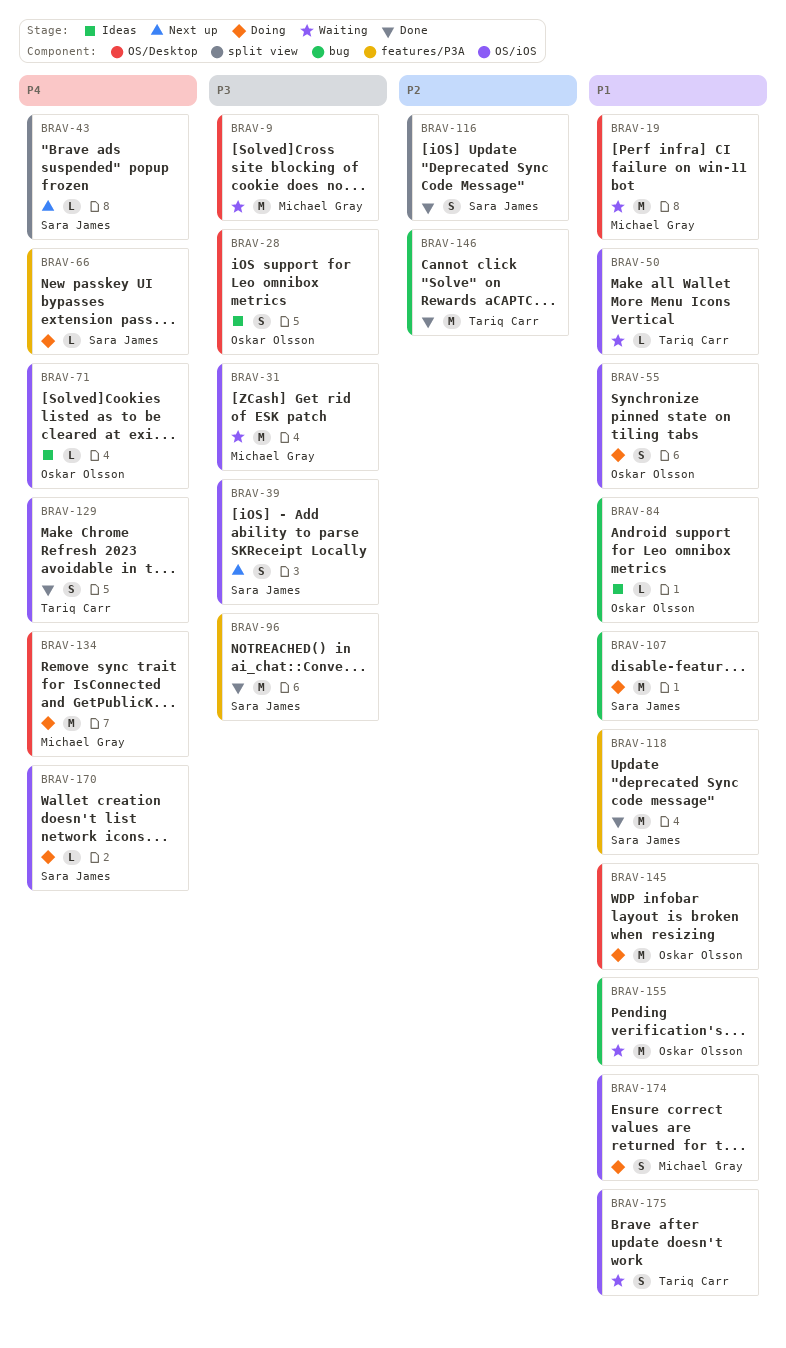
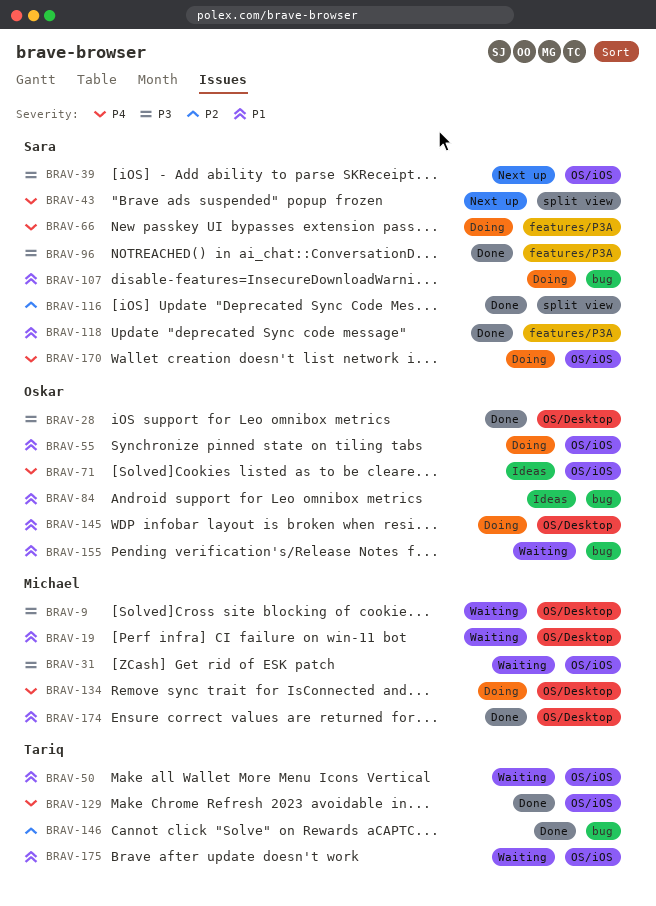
BRAV-28, status: Ideas -> Done
BRAV-174, status: Doing -> Done
BRAV-174, label: OS/iOS -> OS/Desktop

